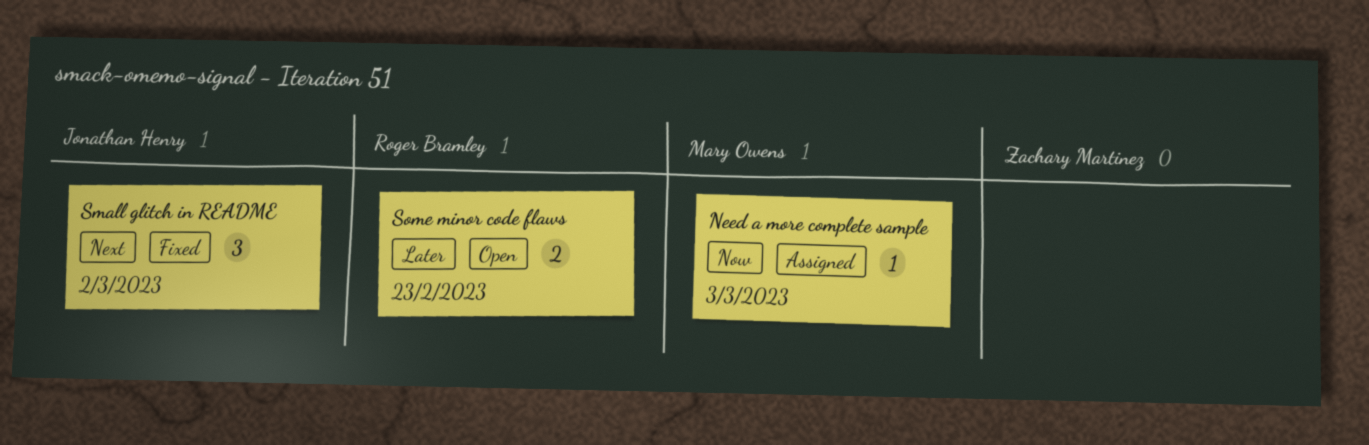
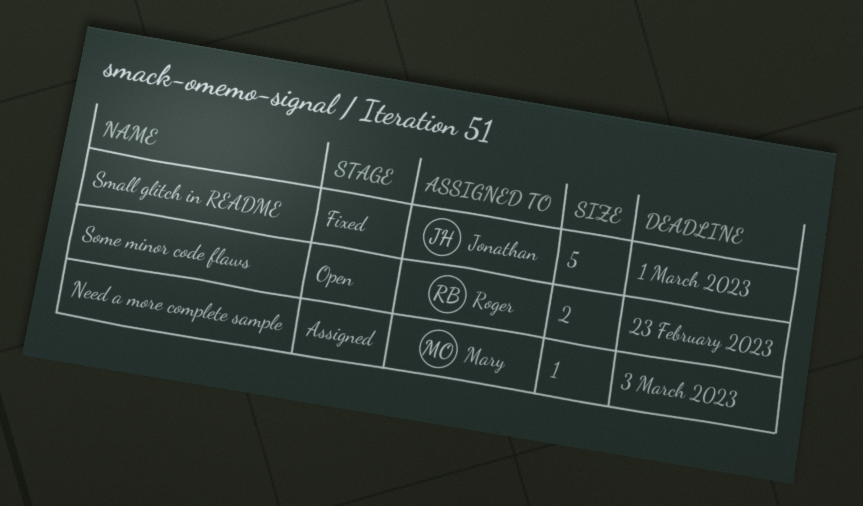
Small glitch in README, estimate: 3 -> 5
Small glitch in README, due: Mar 2 -> Mar 1

